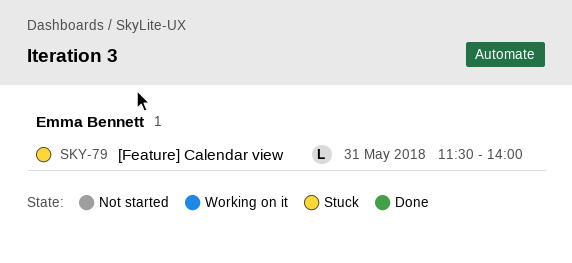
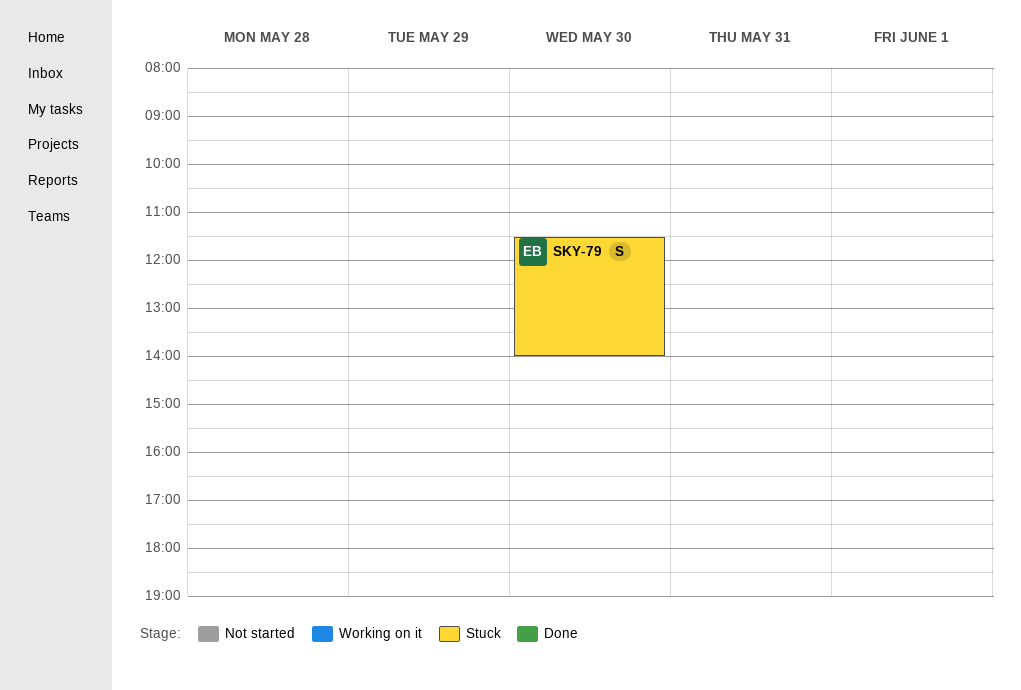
SKY-79, estimate: L -> S
SKY-79, day: May 31 -> May 30

